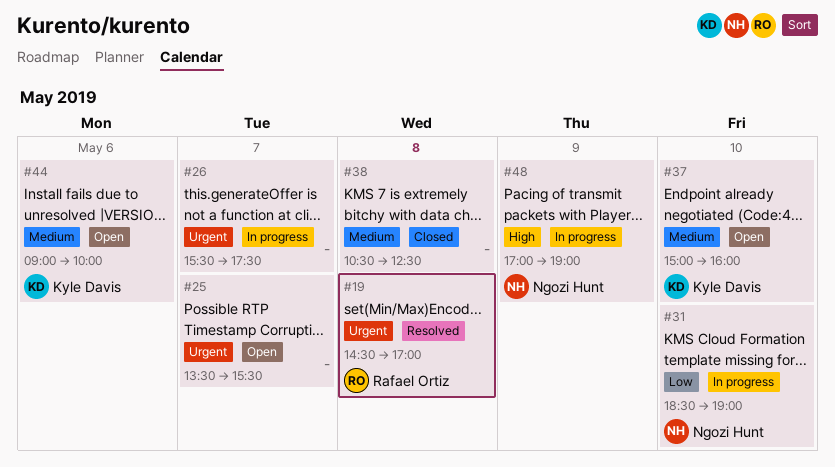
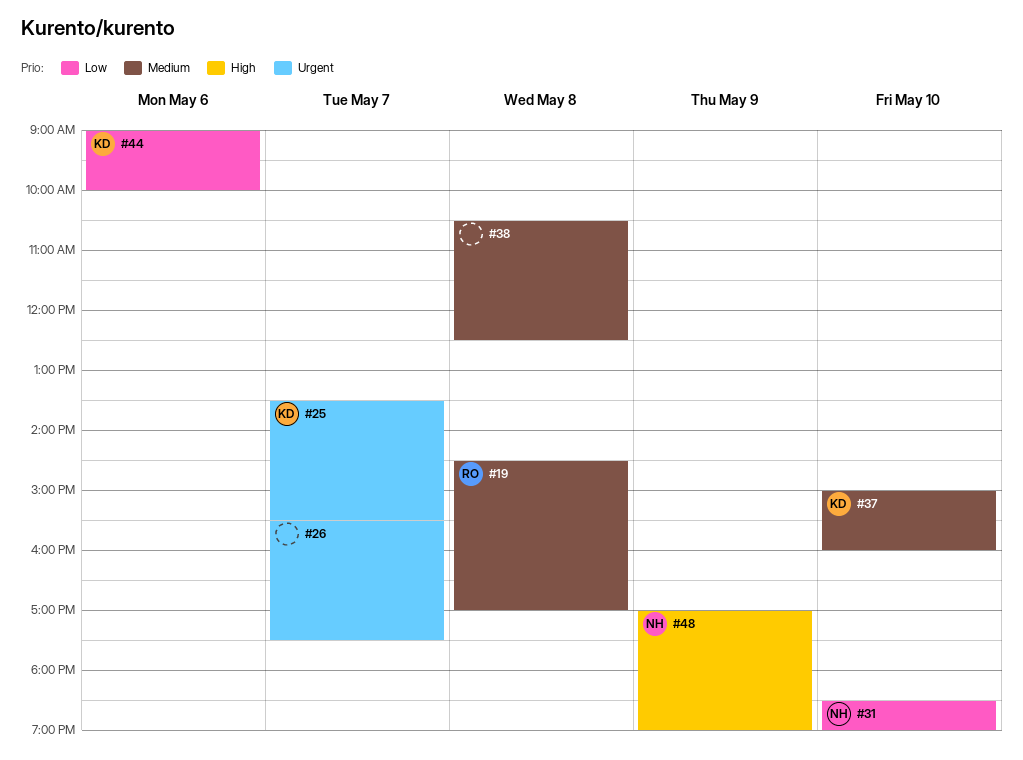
#19, priority: Urgent -> Medium
#25, owner: none -> Kyle Davis
#44, priority: Medium -> Low

